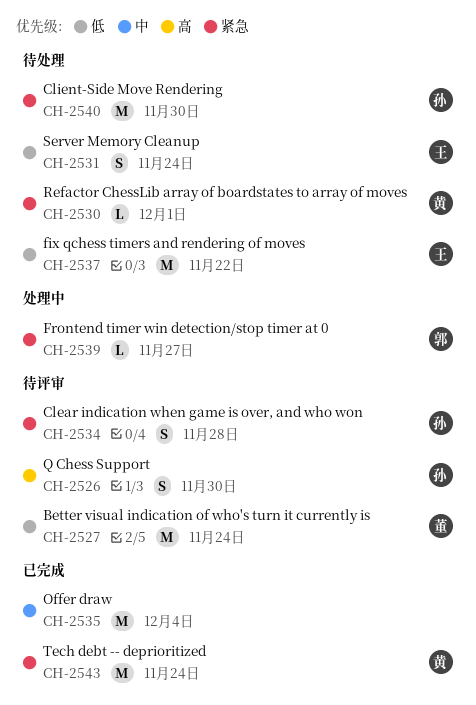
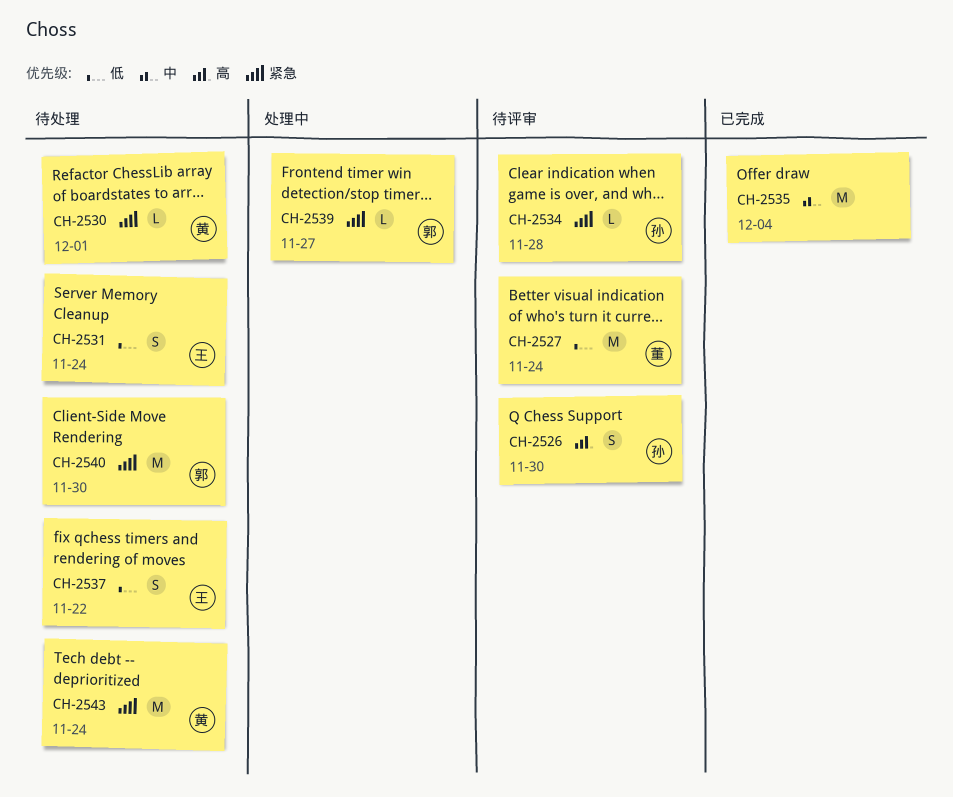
CH-2534, estimate: S -> L
CH-2537, estimate: M -> S
CH-2540, owner: 孙 -> 郭
CH-2543, status: 已完成 -> 待处理

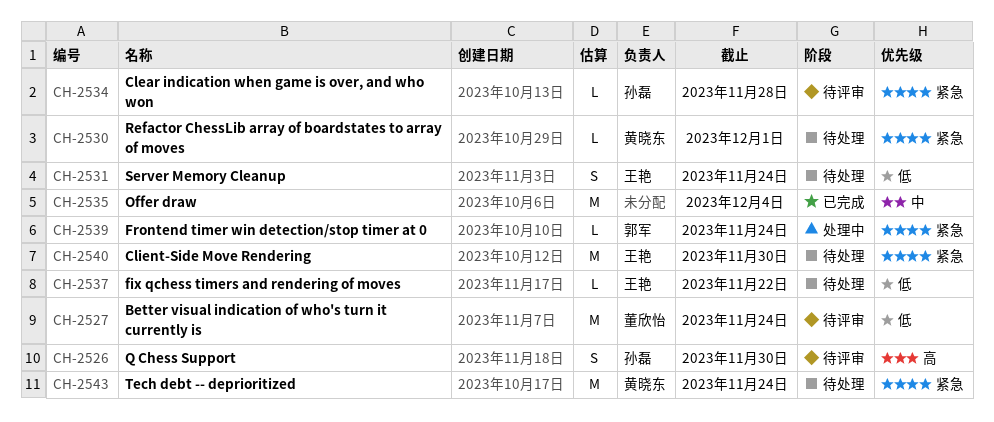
CH-2537, estimate: S -> L
CH-2539, due: Nov 27 -> Nov 24
CH-2540, owner: 郭军 -> 王艳

